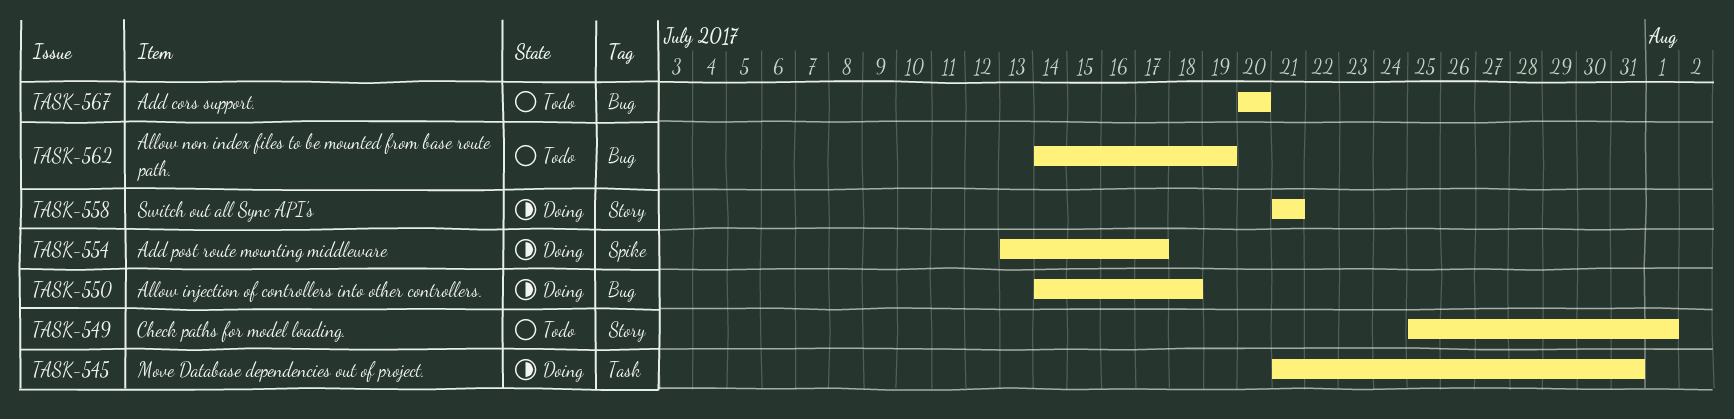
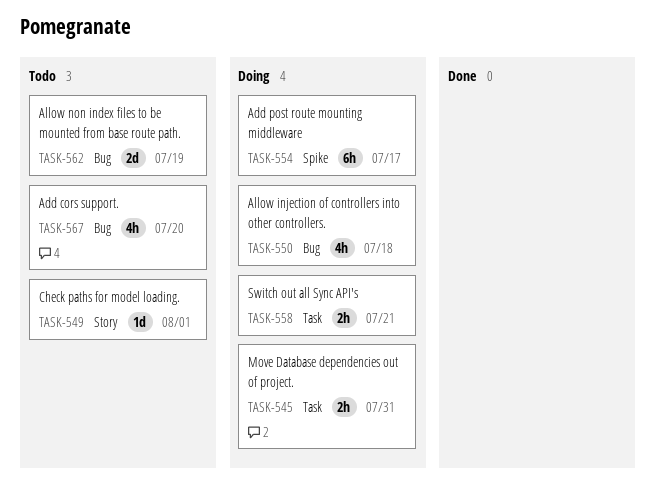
TASK-558, label: Story -> Task

